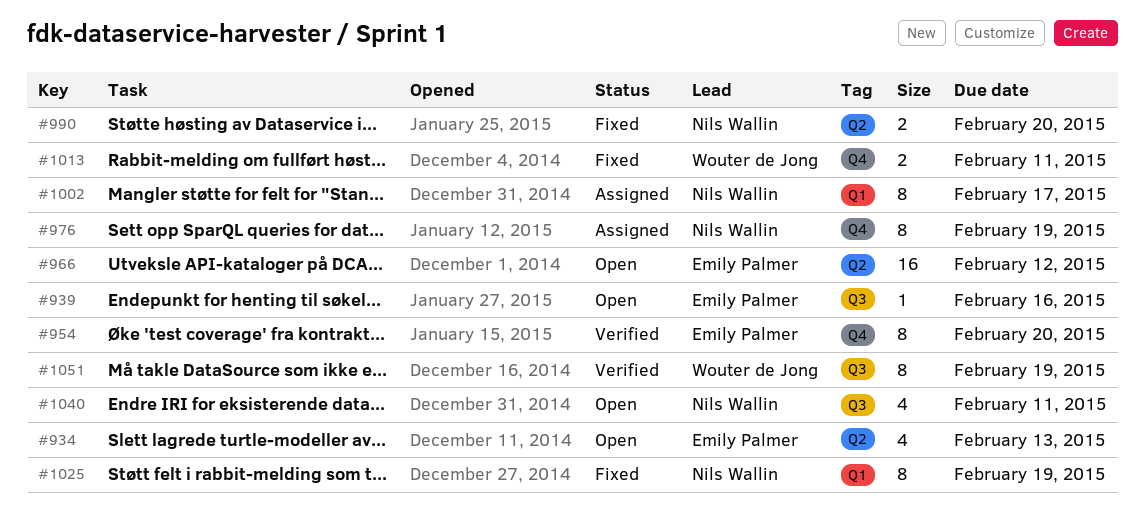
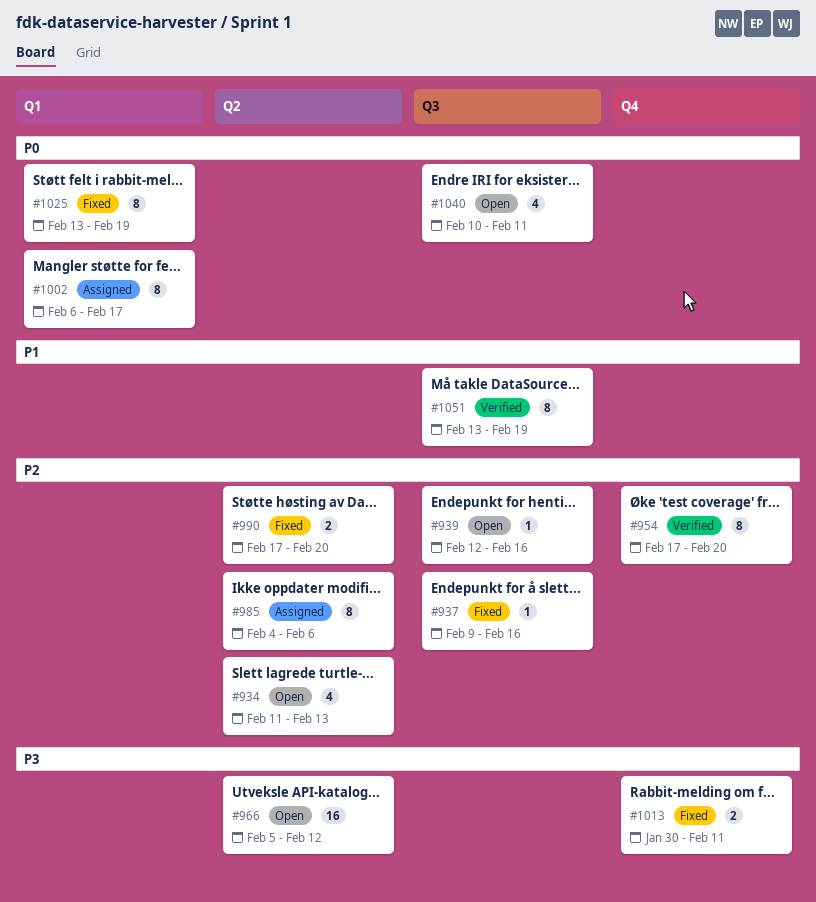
#937: none -> present
#976: present -> none
#985: none -> present

